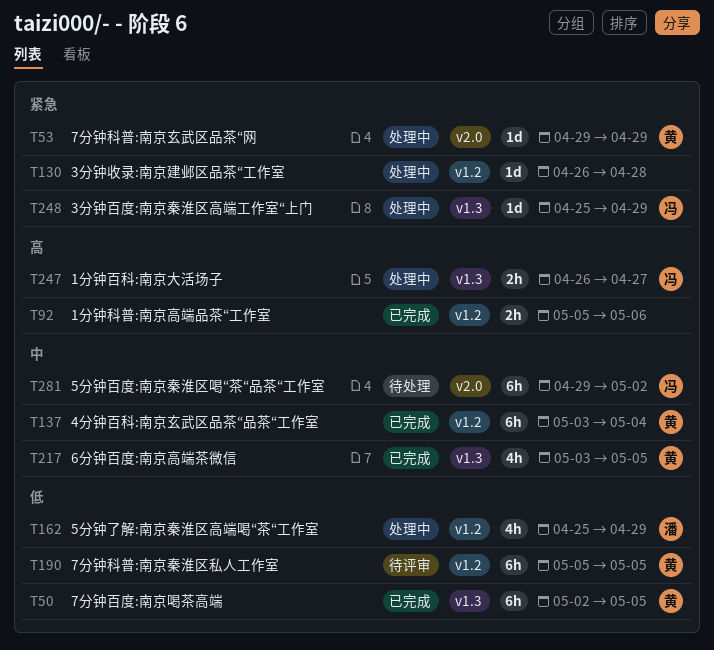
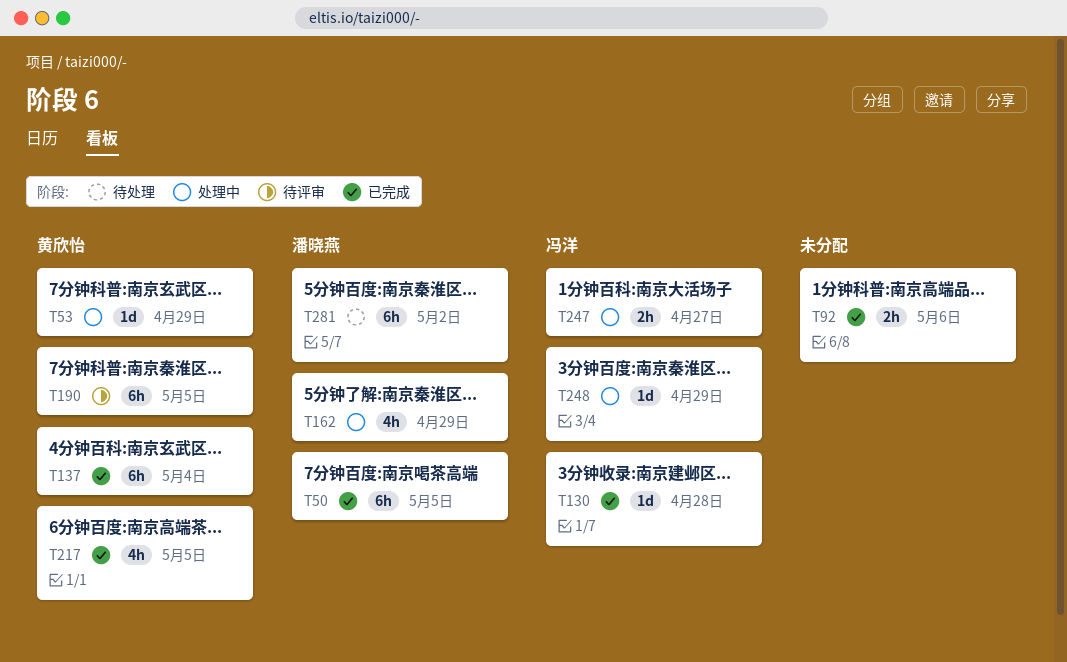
T50, owner: 黄欣怡 -> 潘晓燕
T130, status: 处理中 -> 已完成
T130, owner: none -> 冯洋
T281, owner: 冯洋 -> 潘晓燕

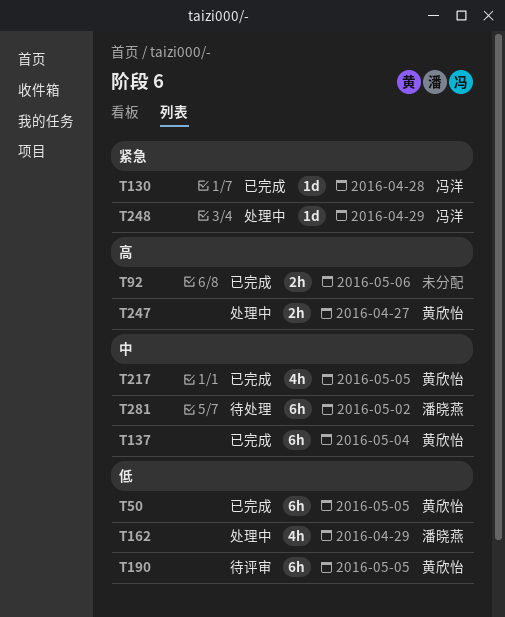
T50, owner: 潘晓燕 -> 黄欣怡
T53: present -> none
T247, owner: 冯洋 -> 黄欣怡

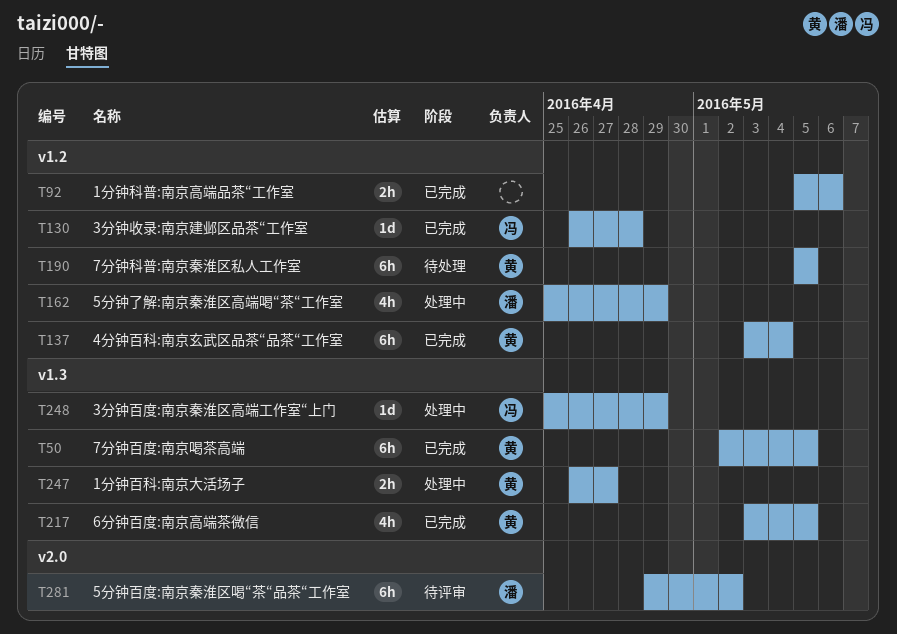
T190, status: 待评审 -> 待处理
T281, status: 待处理 -> 待评审

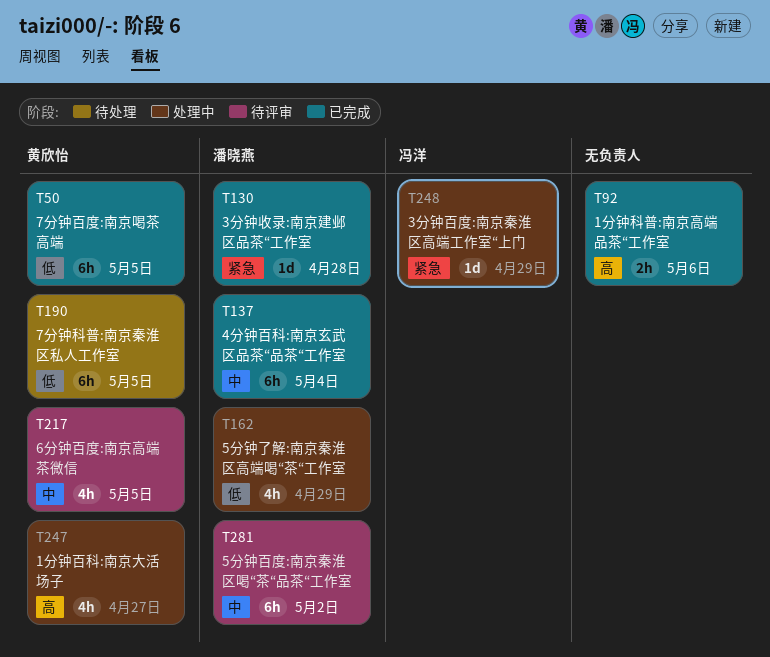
T130, owner: 冯洋 -> 潘晓燕
T137, owner: 黄欣怡 -> 潘晓燕
T217, status: 已完成 -> 待评审
T247, estimate: 2h -> 4h

